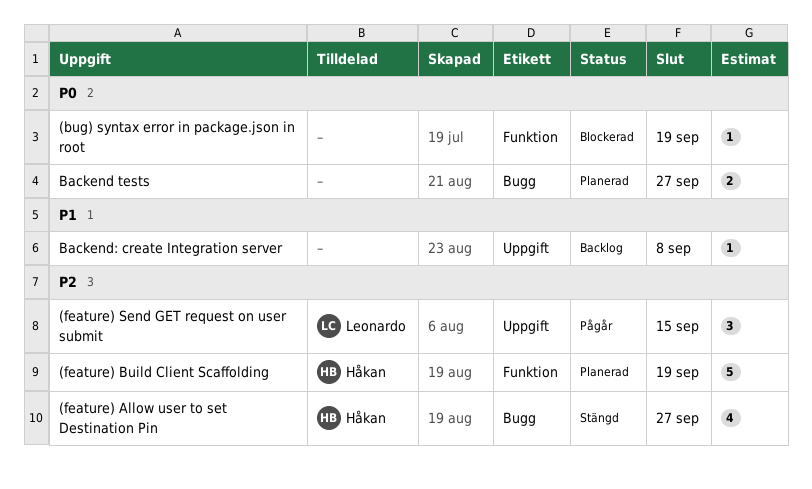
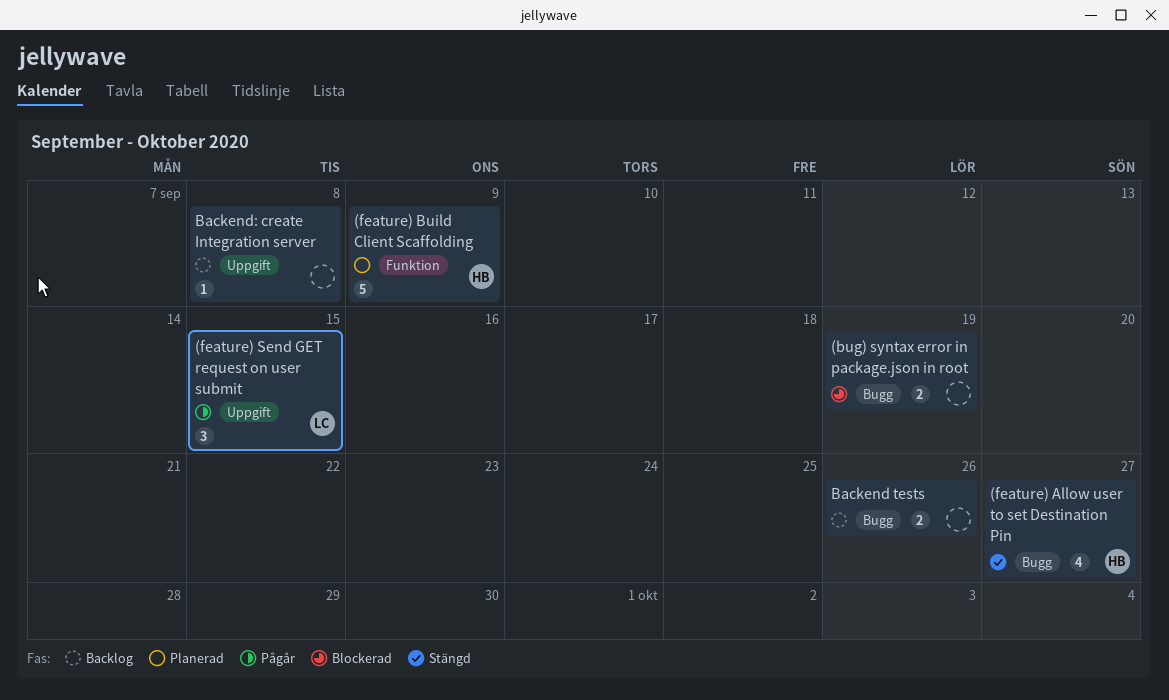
(bug) syntax error in package.json in root, label: Funktion -> Bugg
(bug) syntax error in package.json in root, estimate: 1 -> 2
(feature) Build Client Scaffolding, due: Sep 19 -> Sep 9
Backend tests, status: Planerad -> Backlog
Backend tests, due: Sep 27 -> Sep 26

